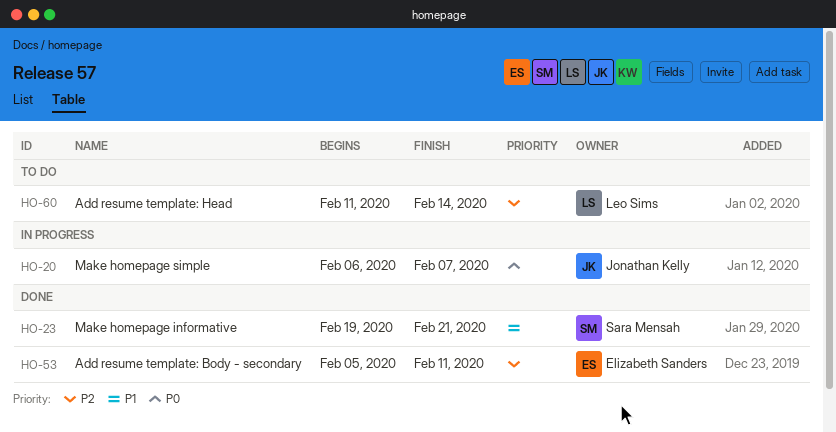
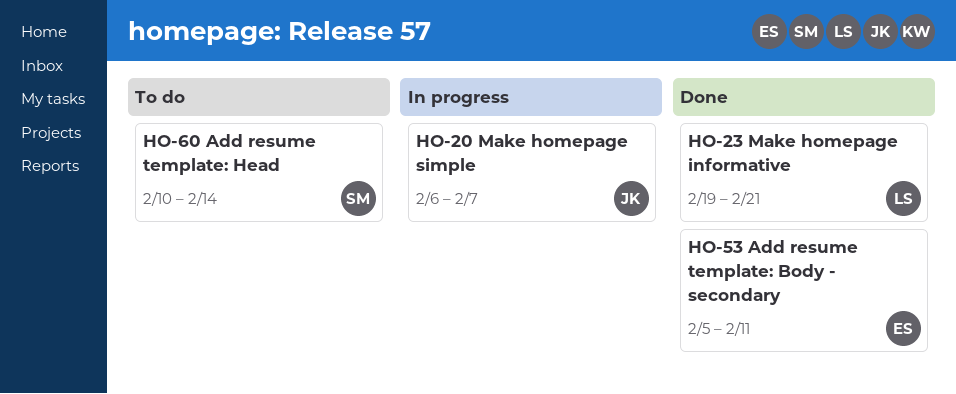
HO-23, owner: Sara Mensah -> Leo Sims
HO-60, owner: Leo Sims -> Sara Mensah
HO-60, start: Feb 11 -> Feb 10

